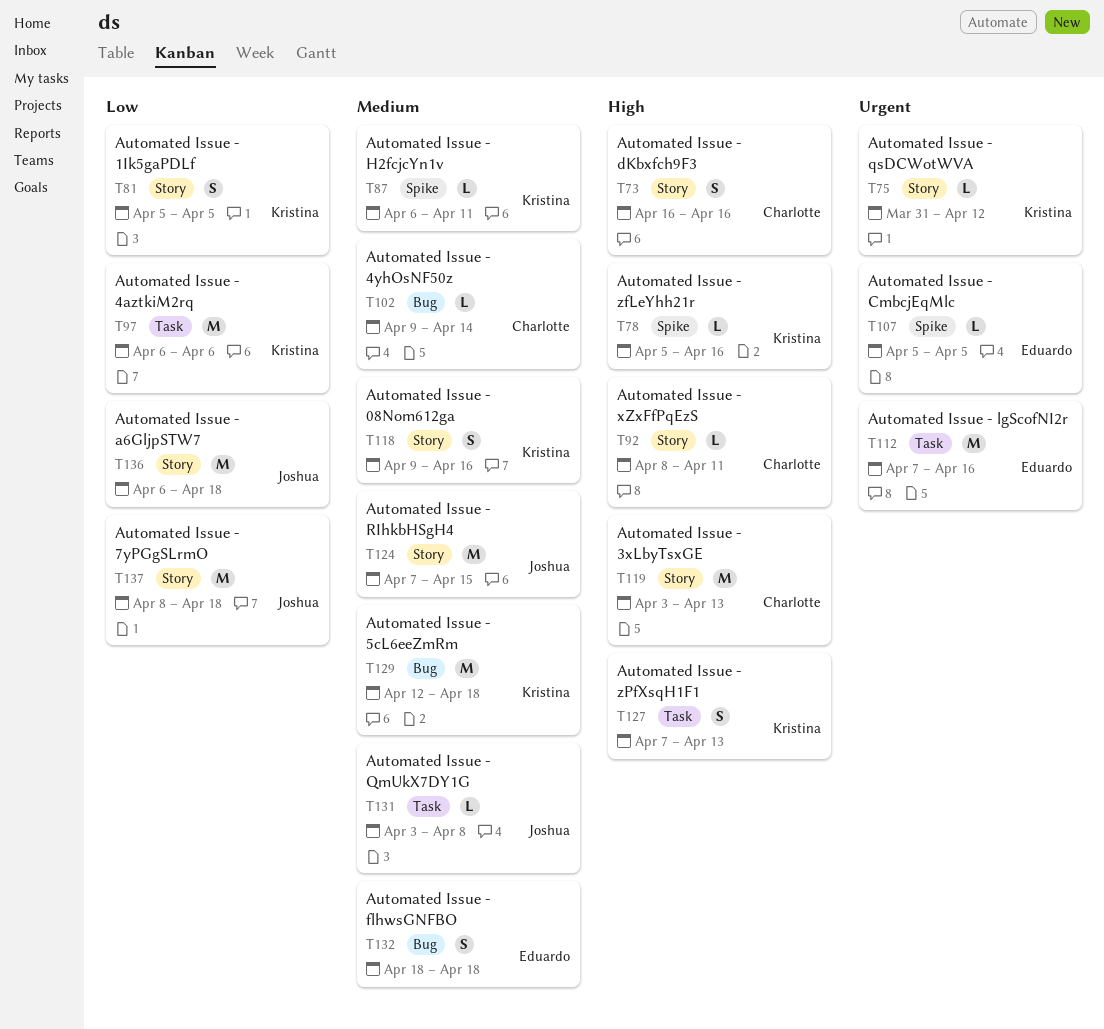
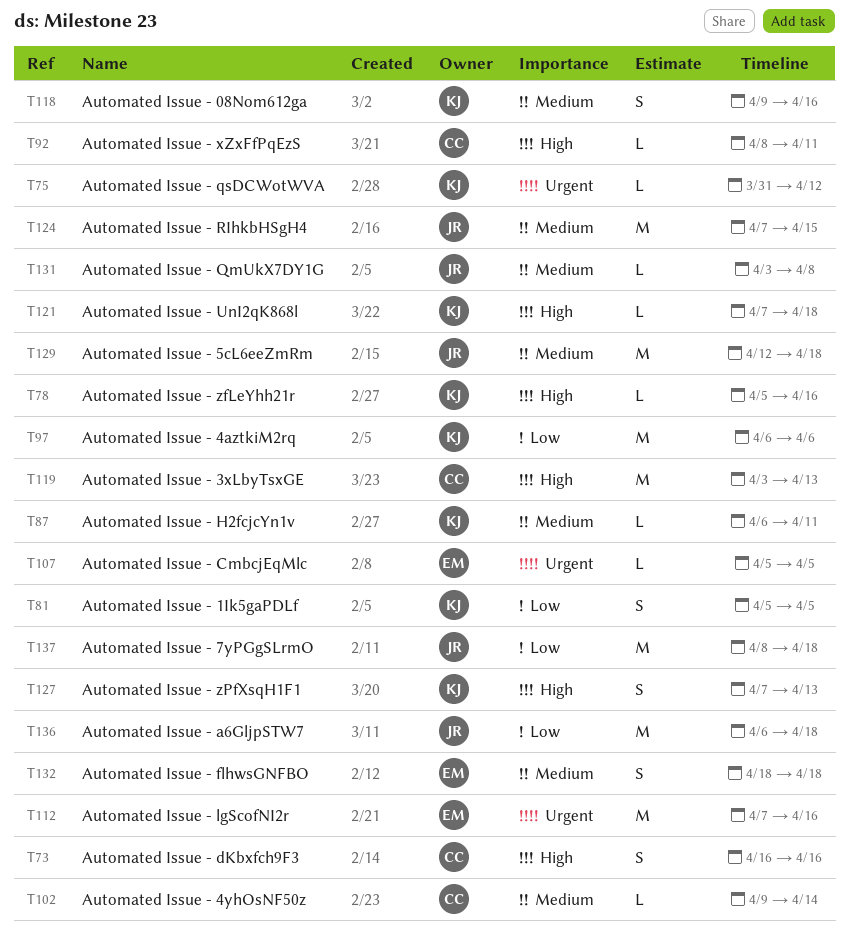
T121: none -> present
T129, owner: Kristina -> Joshua

